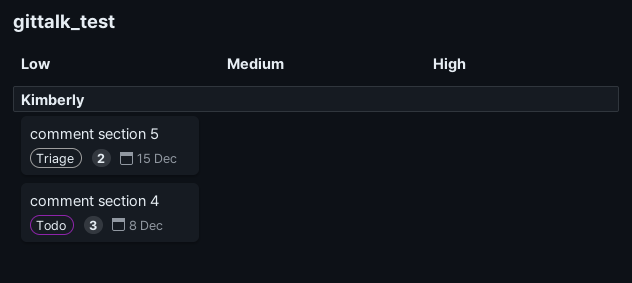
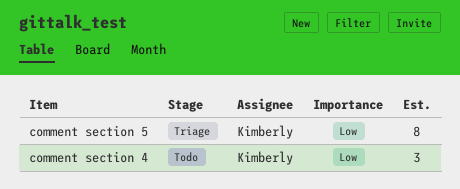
comment section 5, estimate: 2 -> 8

